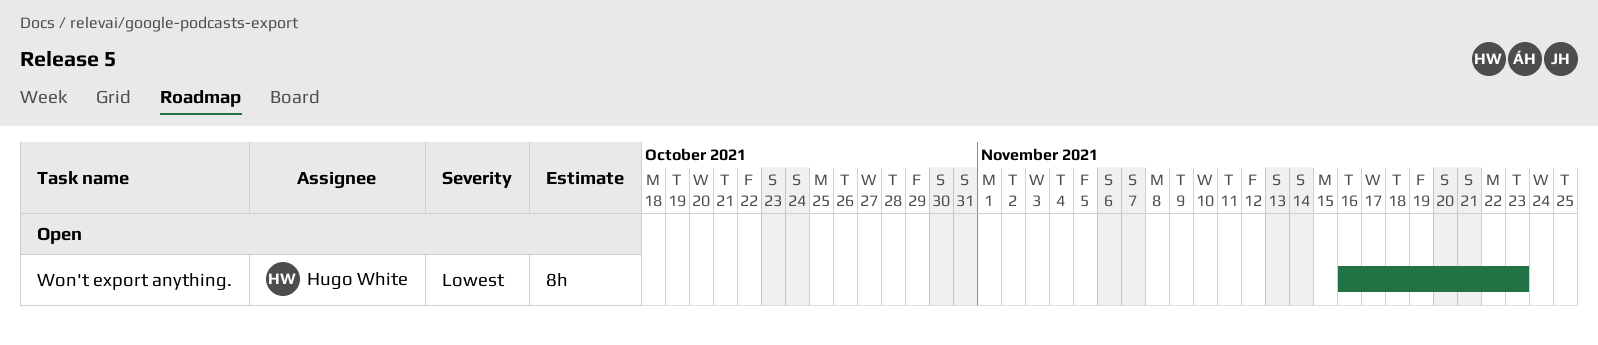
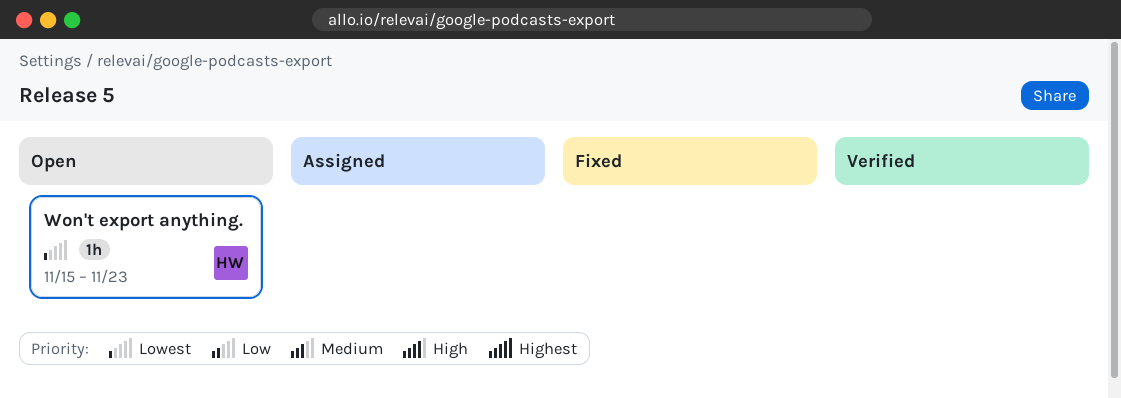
Won't export anything., estimate: 8h -> 1h
Won't export anything., start: Nov 16 -> Nov 15

